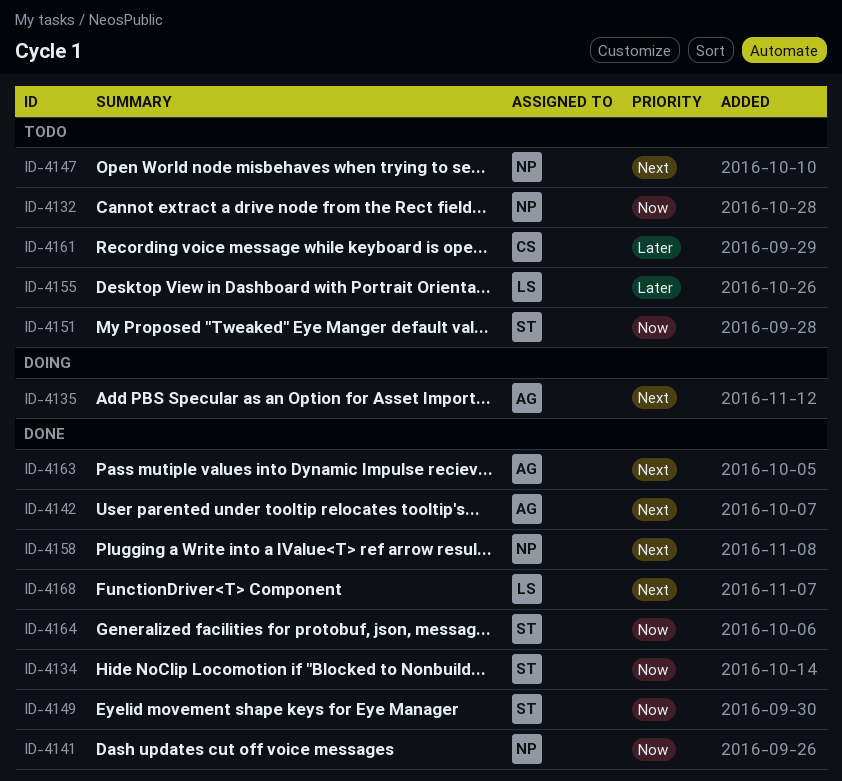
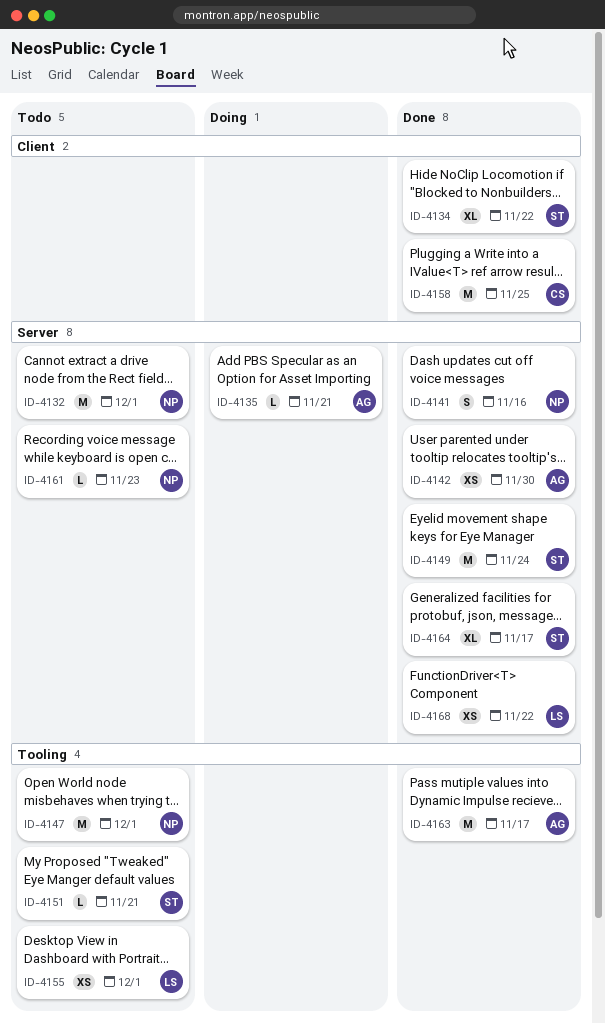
ID-4158, owner: NP -> CS
ID-4161, owner: CS -> NP

